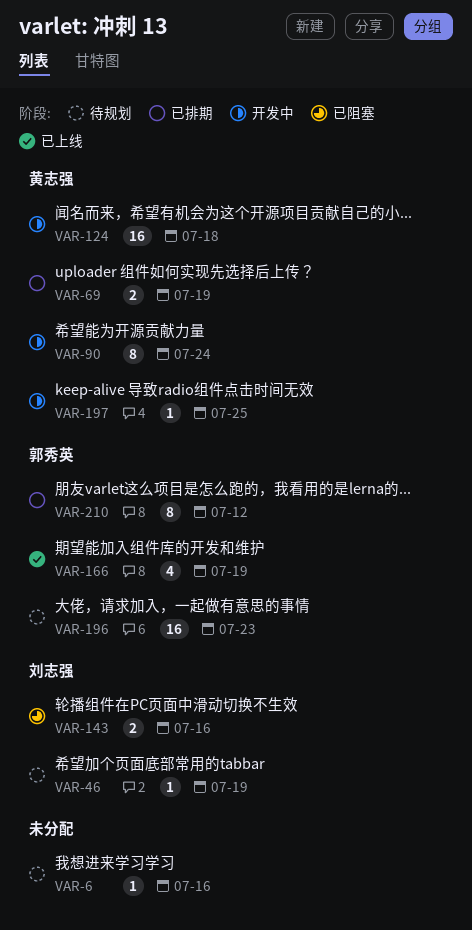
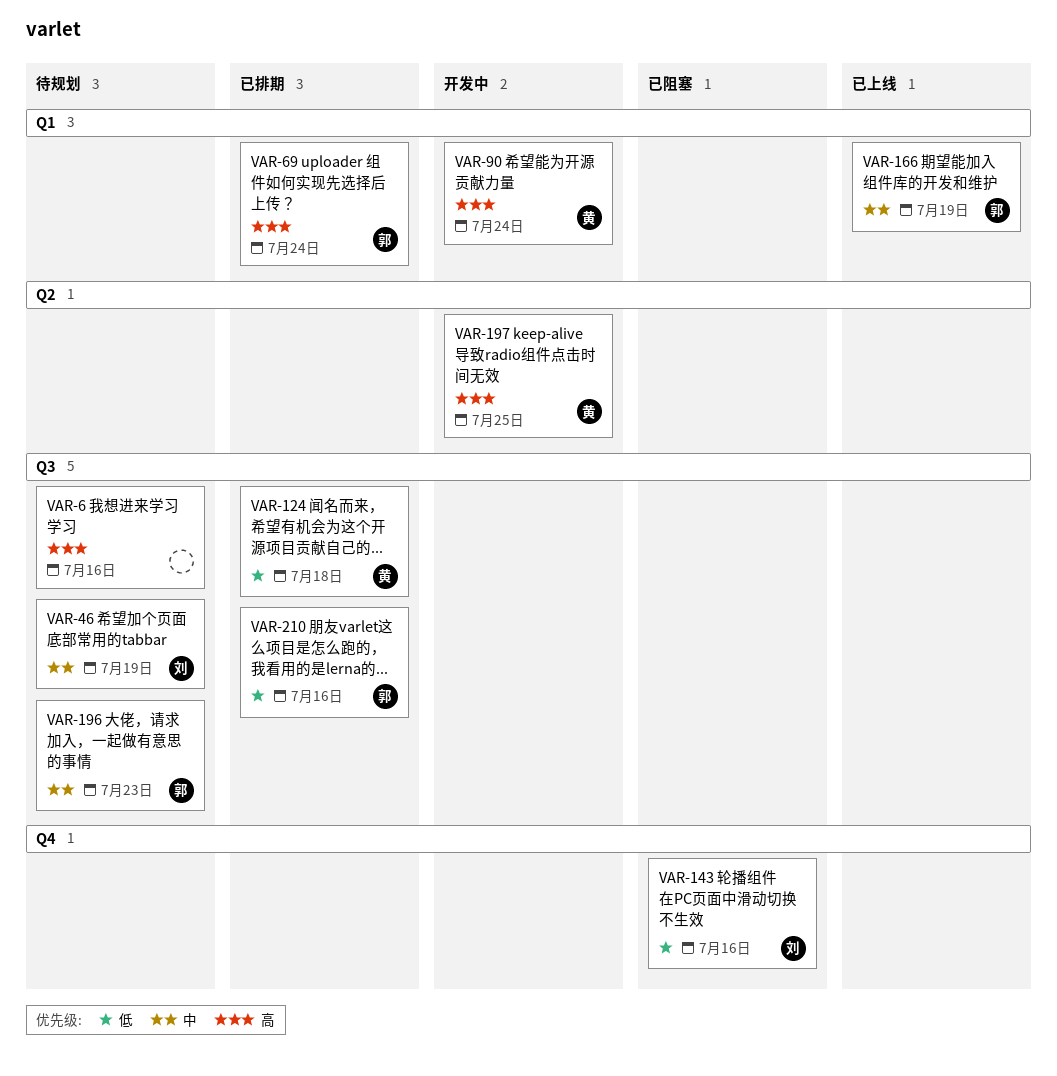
VAR-69, owner: 黄志强 -> 郭秀英
VAR-69, due: Jul 19 -> Jul 24
VAR-124, status: 开发中 -> 已排期
VAR-210, due: Jul 12 -> Jul 16

